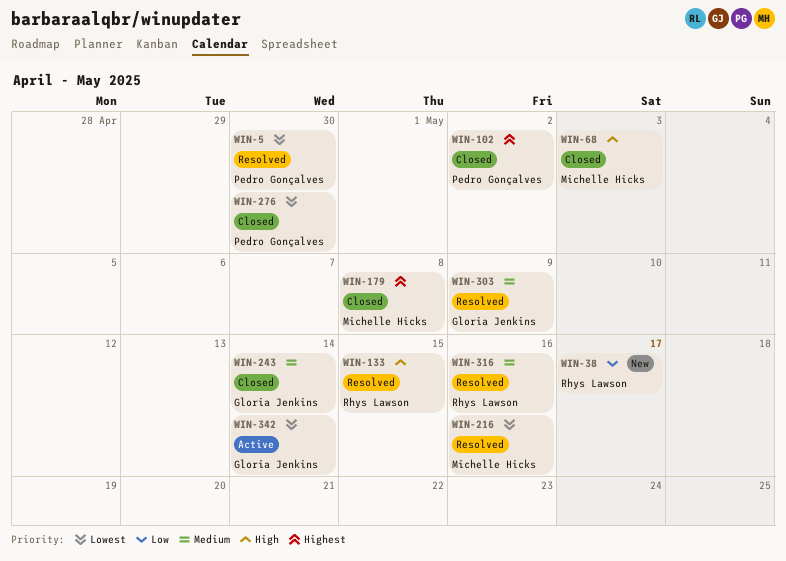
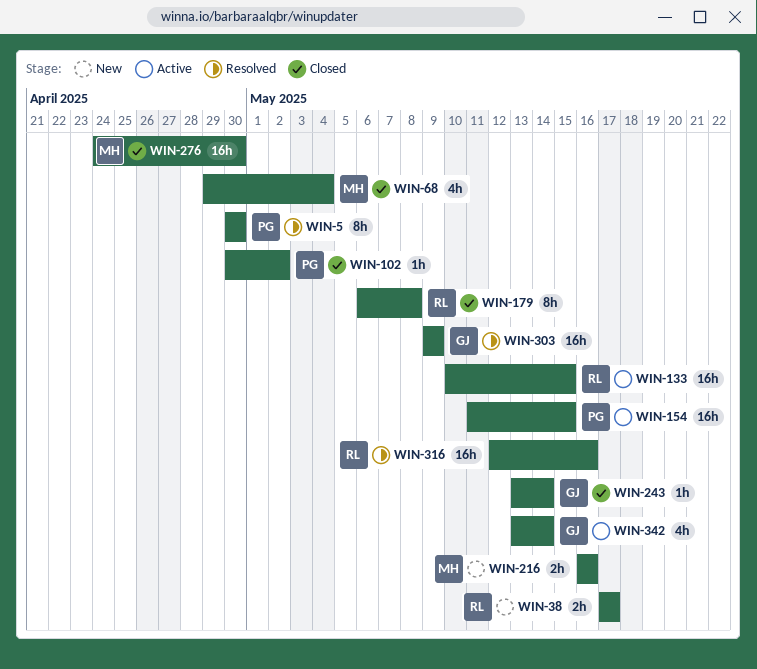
WIN-68, due: May 3 -> May 4
WIN-133, status: Resolved -> Active
WIN-154: none -> present
WIN-179, owner: Michelle Hicks -> Rhys Lawson
WIN-216, status: Resolved -> New
WIN-276, owner: Pedro Gonçalves -> Michelle Hicks

